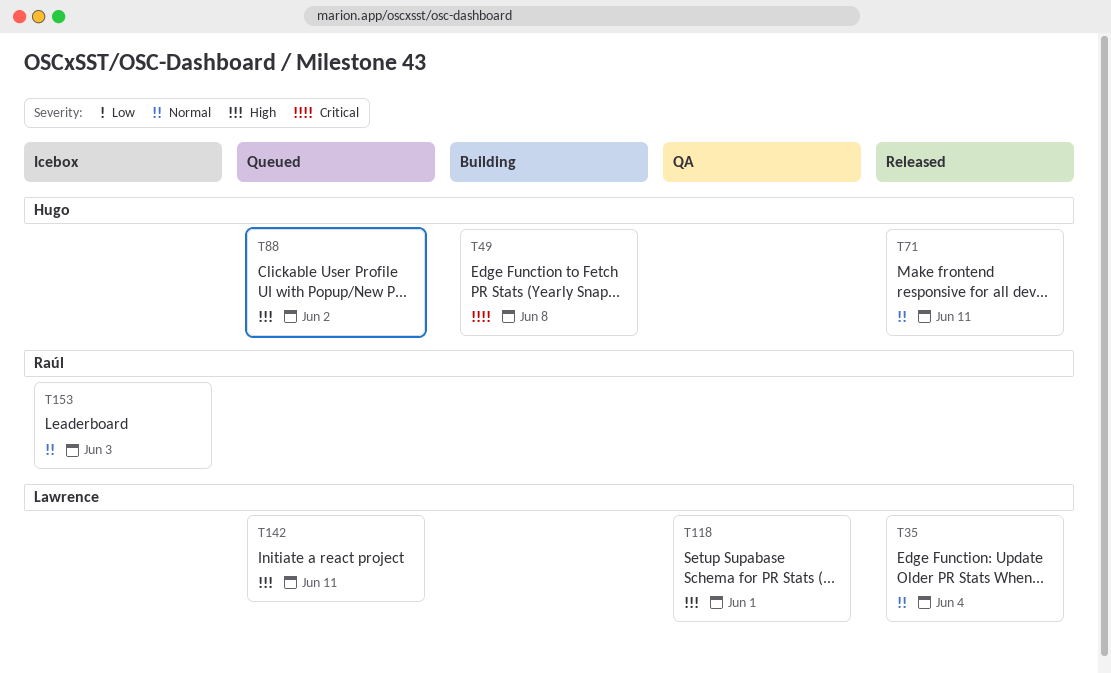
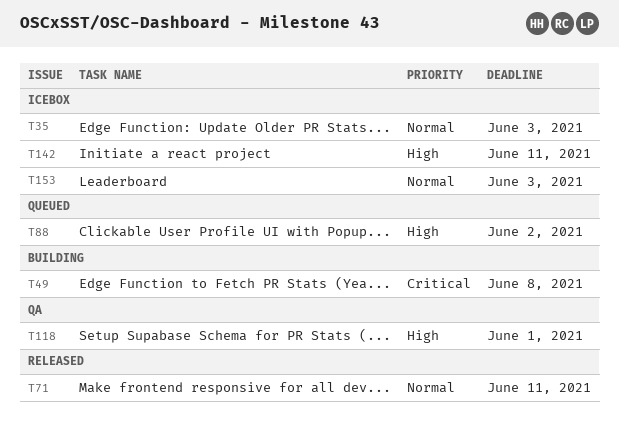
T35, status: Released -> Icebox
T35, due: Jun 4 -> Jun 3
T142, status: Queued -> Icebox

